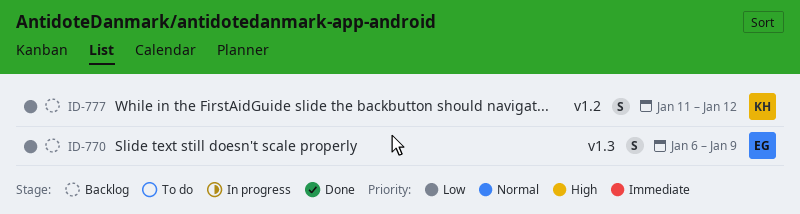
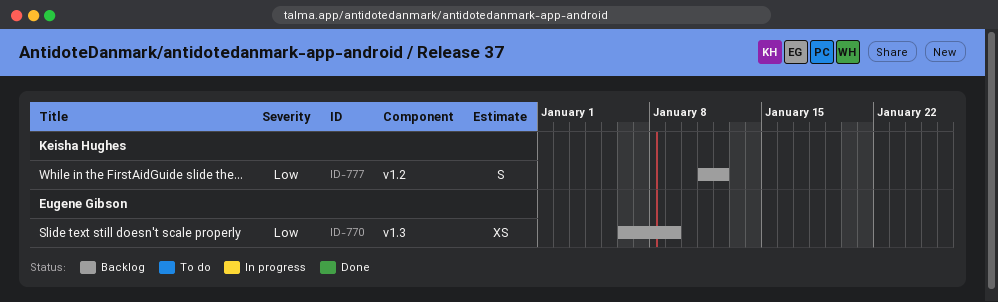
ID-770, estimate: S -> XS

